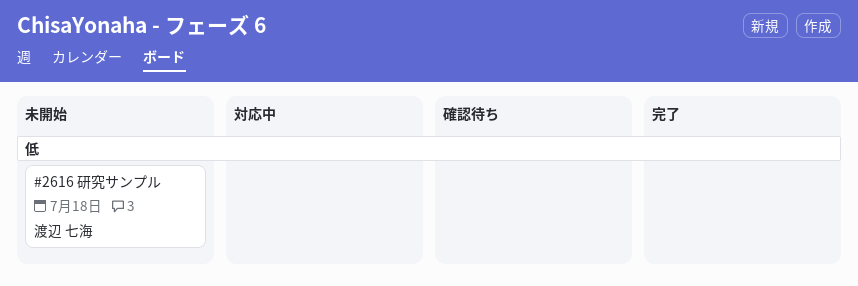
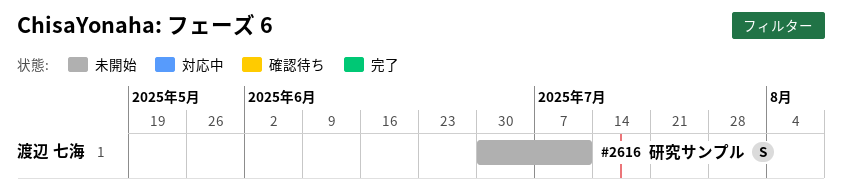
#2616, due: Jul 18 -> Jul 11

